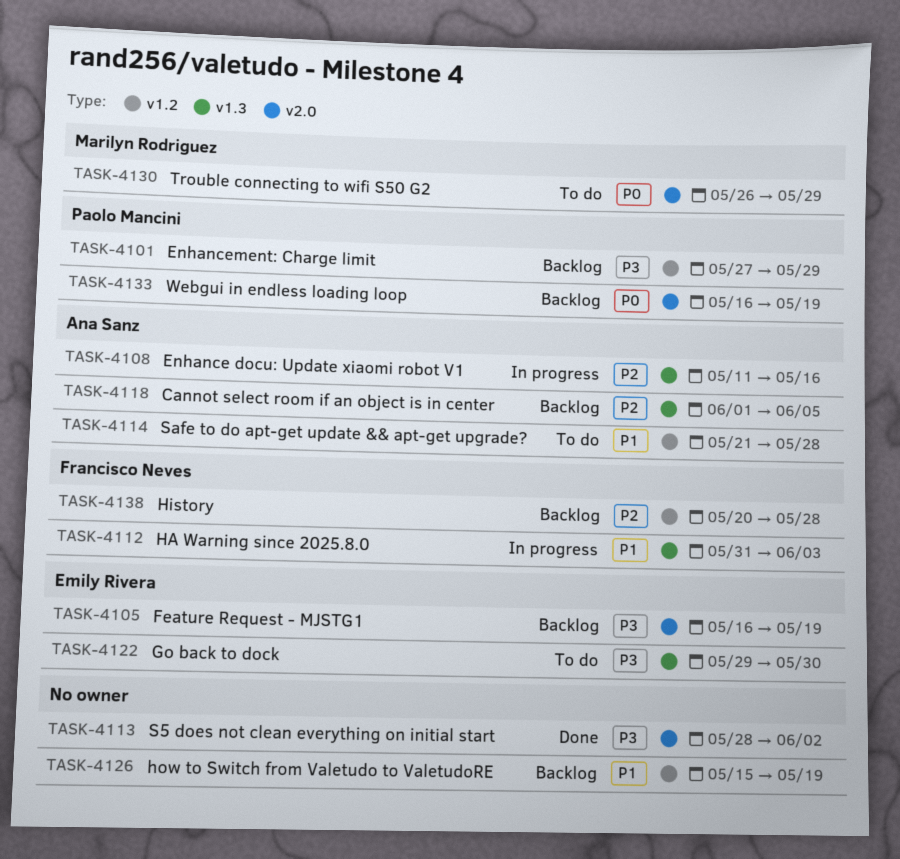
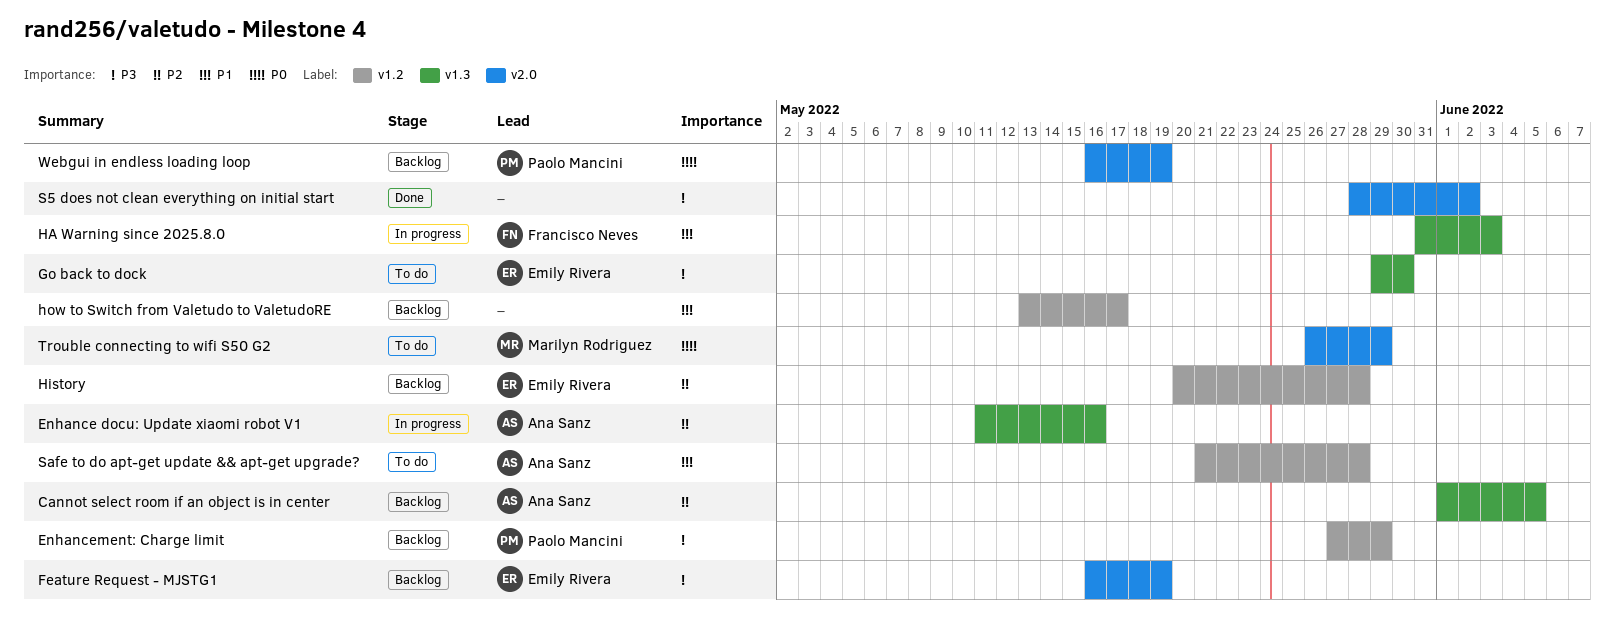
History, owner: Francisco Neves -> Emily Rivera
how to Switch from Valetudo to ValetudoRE, start: May 15 -> May 13
how to Switch from Valetudo to ValetudoRE, due: May 19 -> May 17

